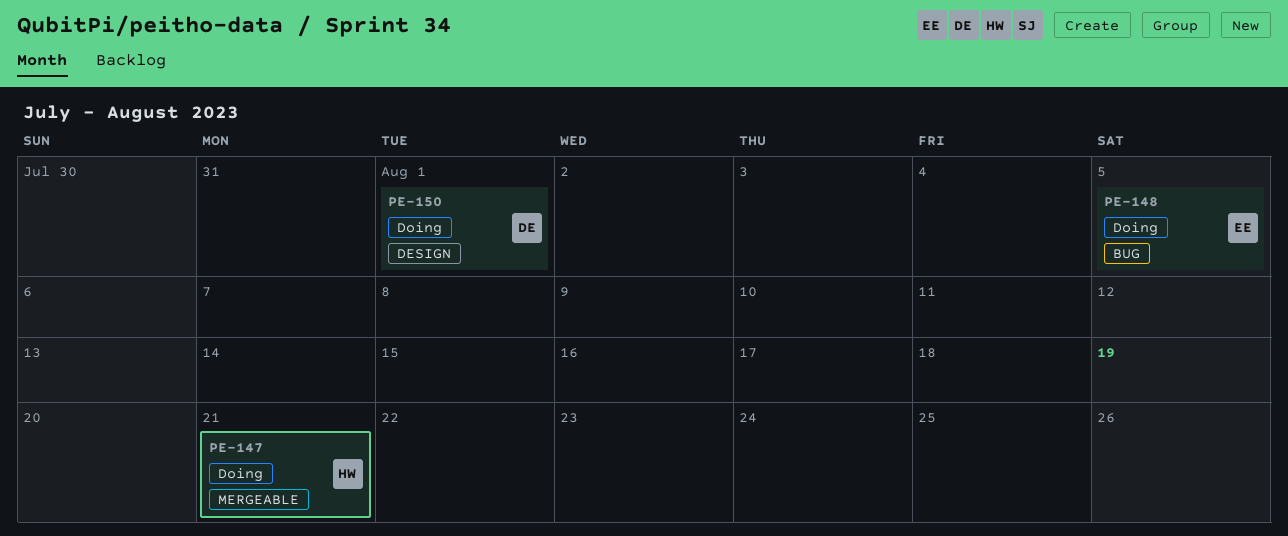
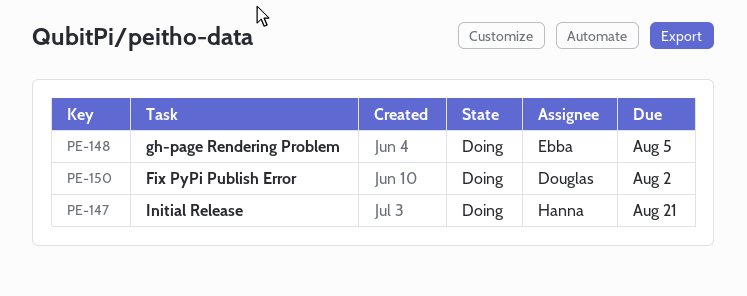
PE-150, due: Aug 1 -> Aug 2

